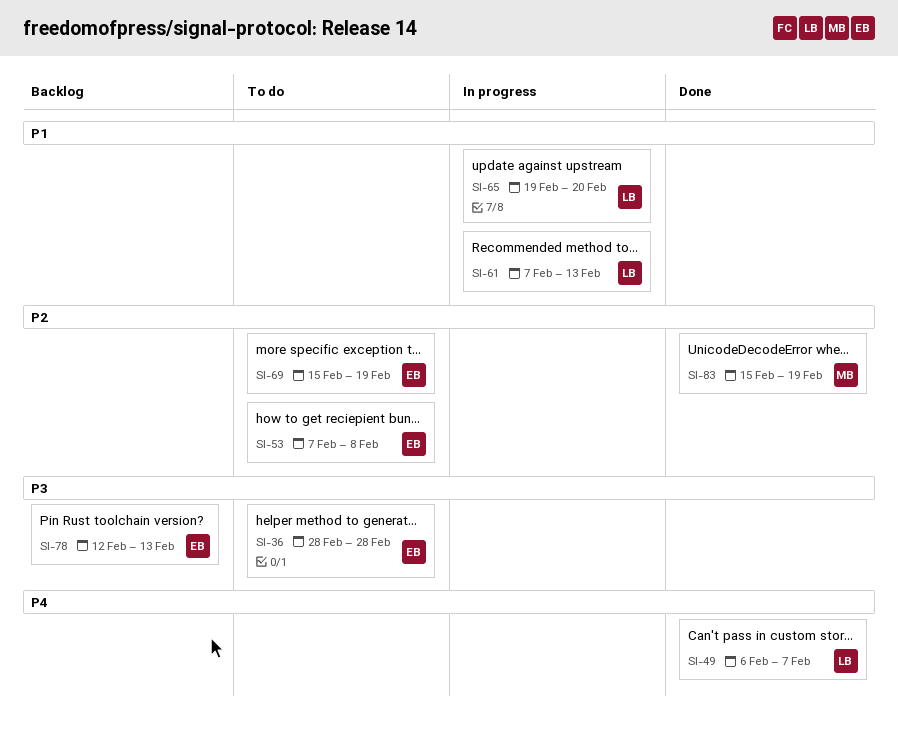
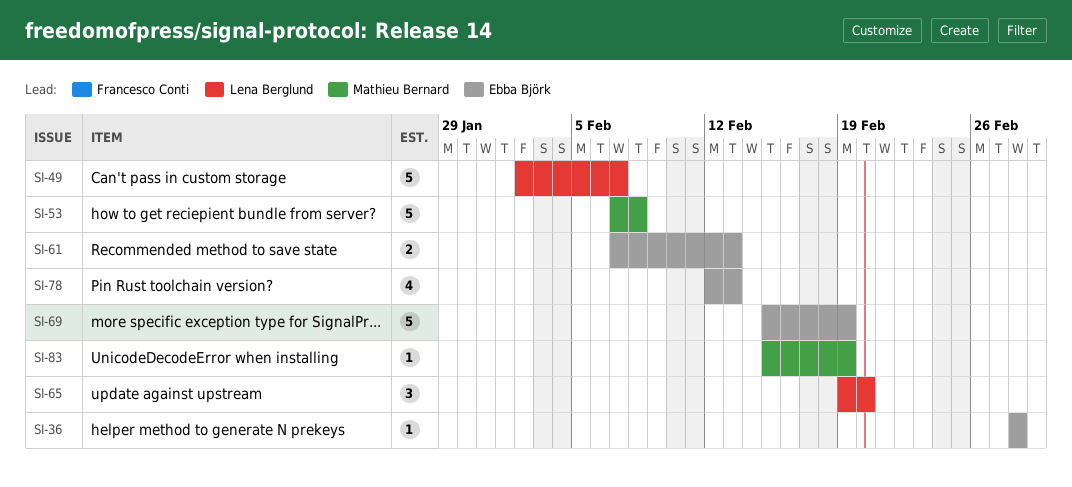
SI-49, start: Feb 6 -> Feb 2
SI-53, owner: Ebba Björk -> Mathieu Bernard
SI-61, owner: Lena Berglund -> Ebba Björk

